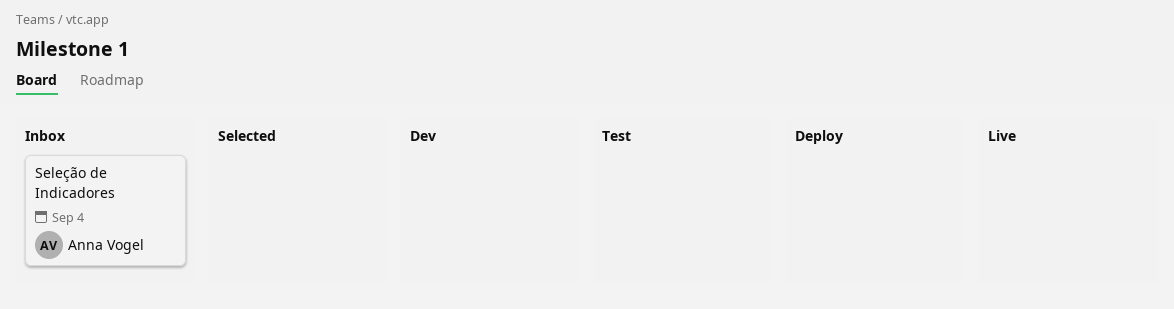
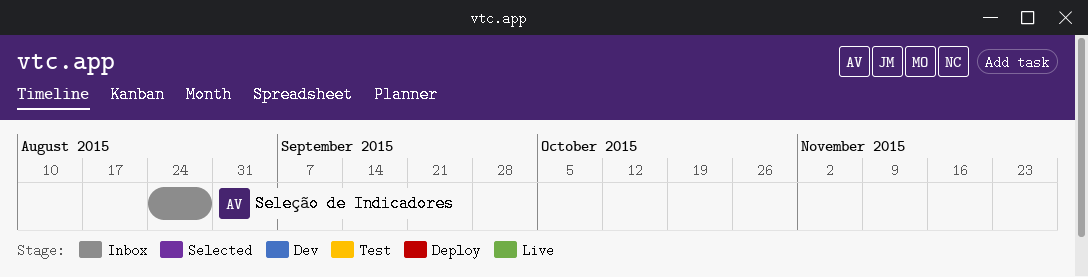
Seleção de Indicadores, due: Sep 4 -> Aug 28

